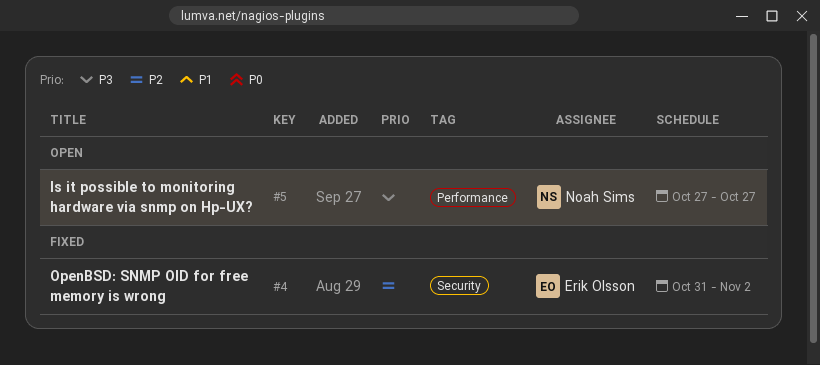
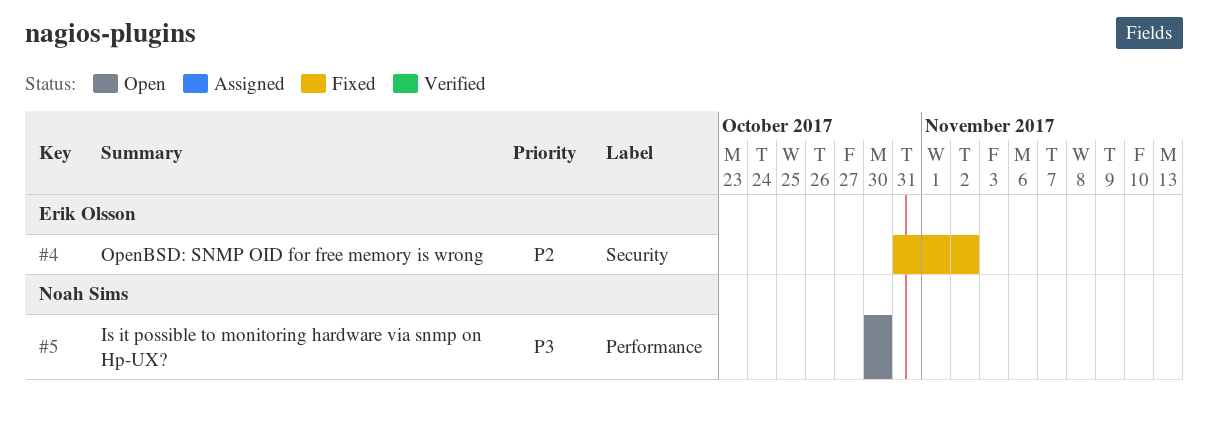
#5, start: Oct 27 -> Oct 30
#5, due: Oct 27 -> Oct 30

